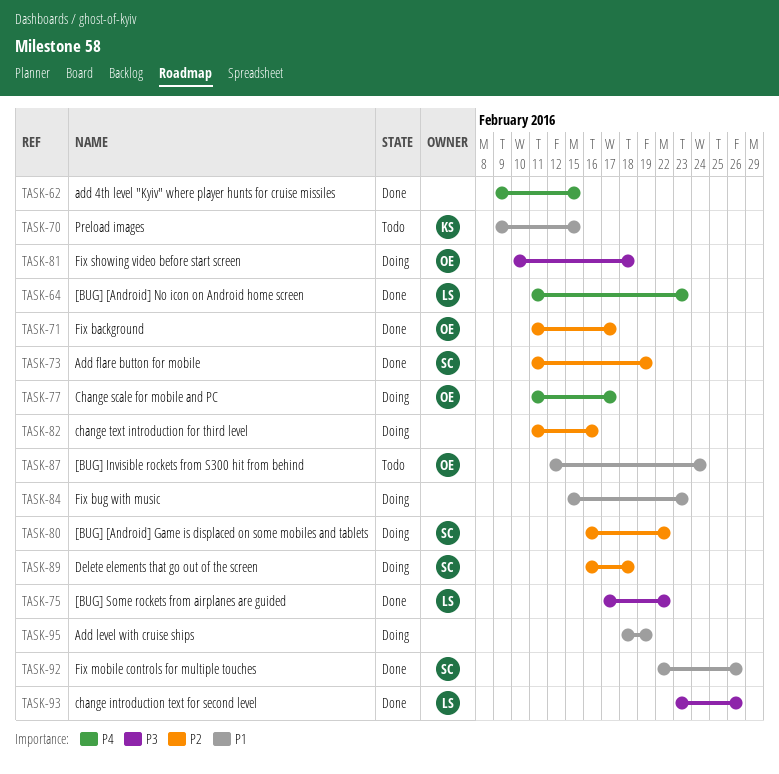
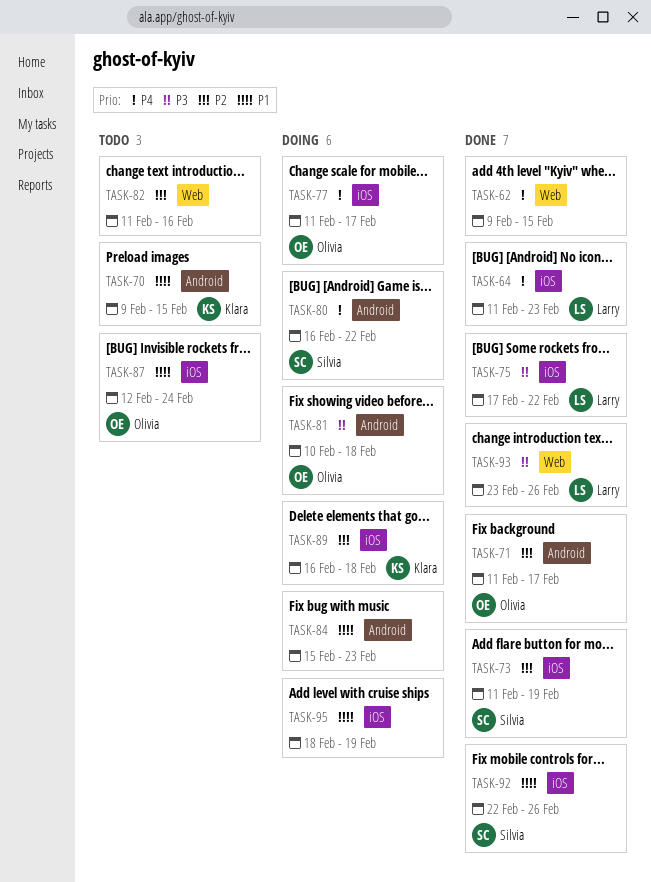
TASK-80, priority: P2 -> P4
TASK-82, status: Doing -> Todo
TASK-89, owner: Silvia -> Klara

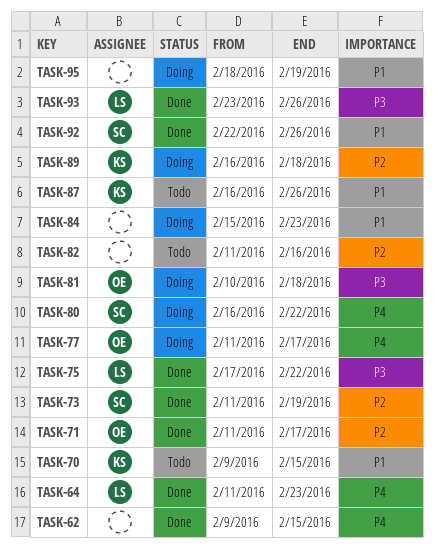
TASK-87, owner: Olivia -> Klara
TASK-87, start: Feb 12 -> Feb 16
TASK-87, due: Feb 24 -> Feb 26

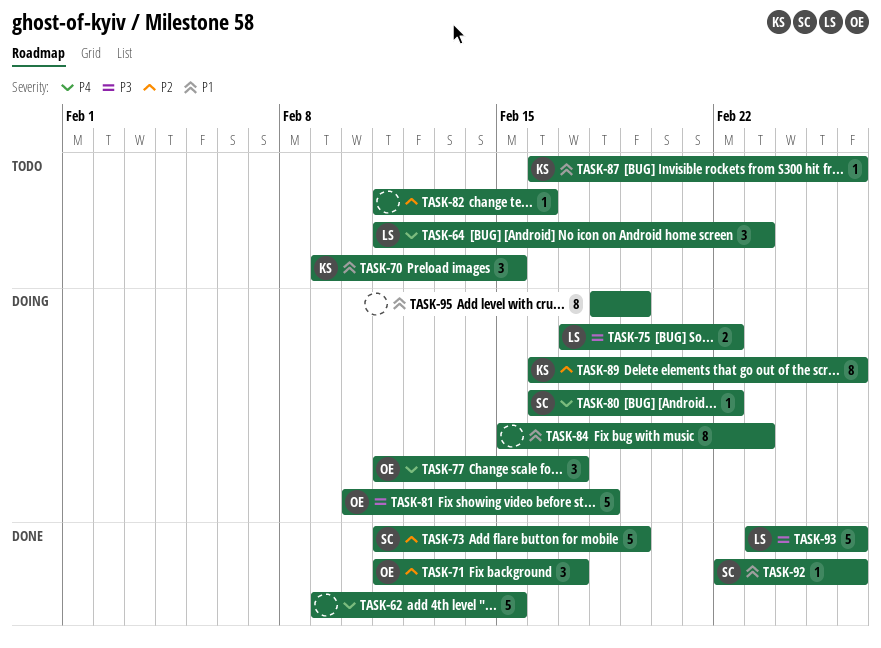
TASK-64, status: Done -> Todo
TASK-75, status: Done -> Doing
TASK-89, due: Feb 18 -> Feb 26

